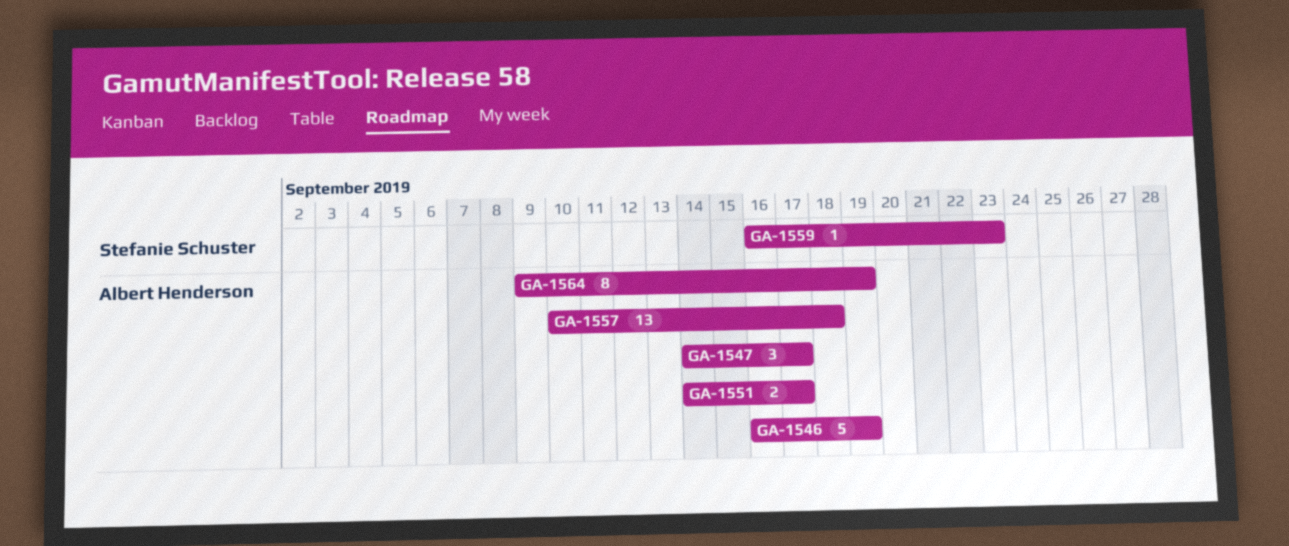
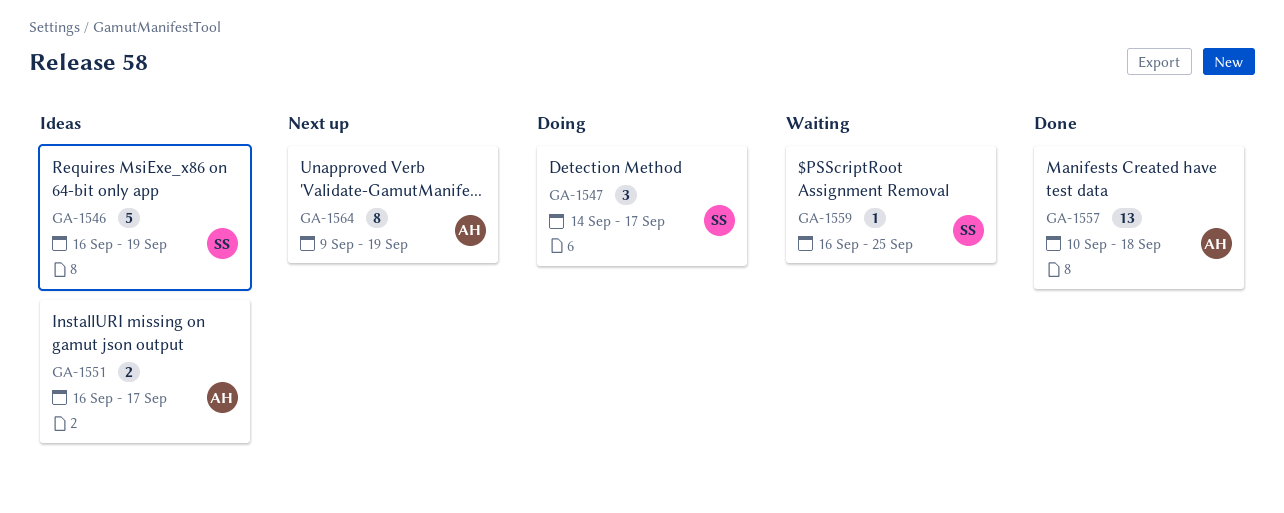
GA-1546, owner: Albert Henderson -> Stefanie Schuster
GA-1547, owner: Albert Henderson -> Stefanie Schuster
GA-1551, start: Sep 14 -> Sep 16
GA-1559, due: Sep 23 -> Sep 25

